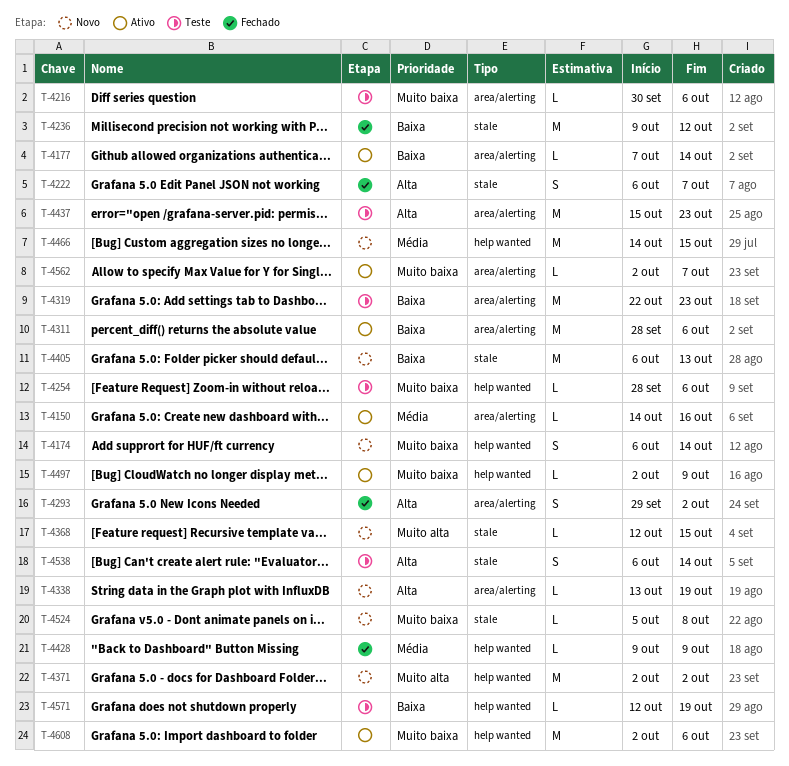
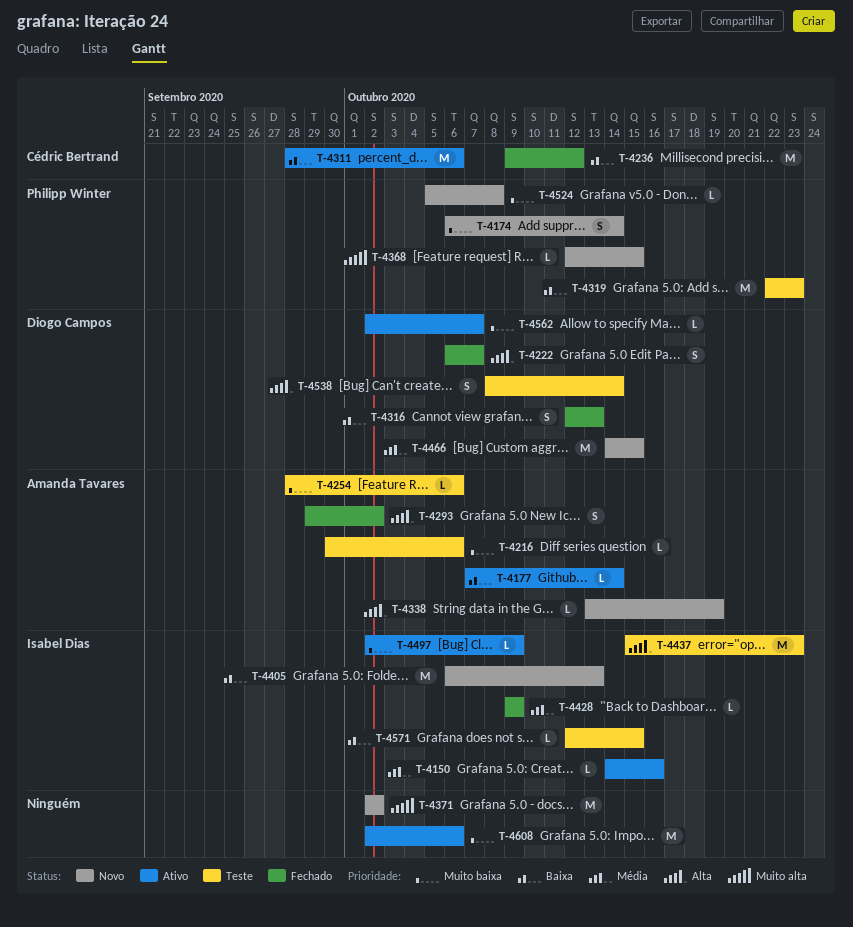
T-4316: none -> present
T-4538, start: Oct 6 -> Oct 8
T-4571, due: Oct 19 -> Oct 15

